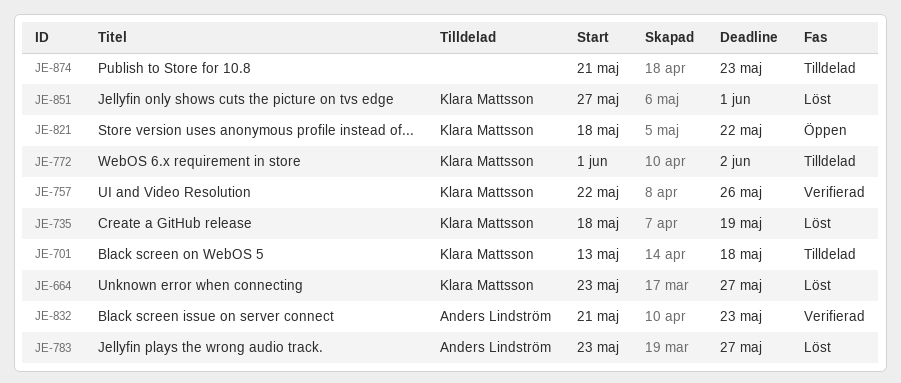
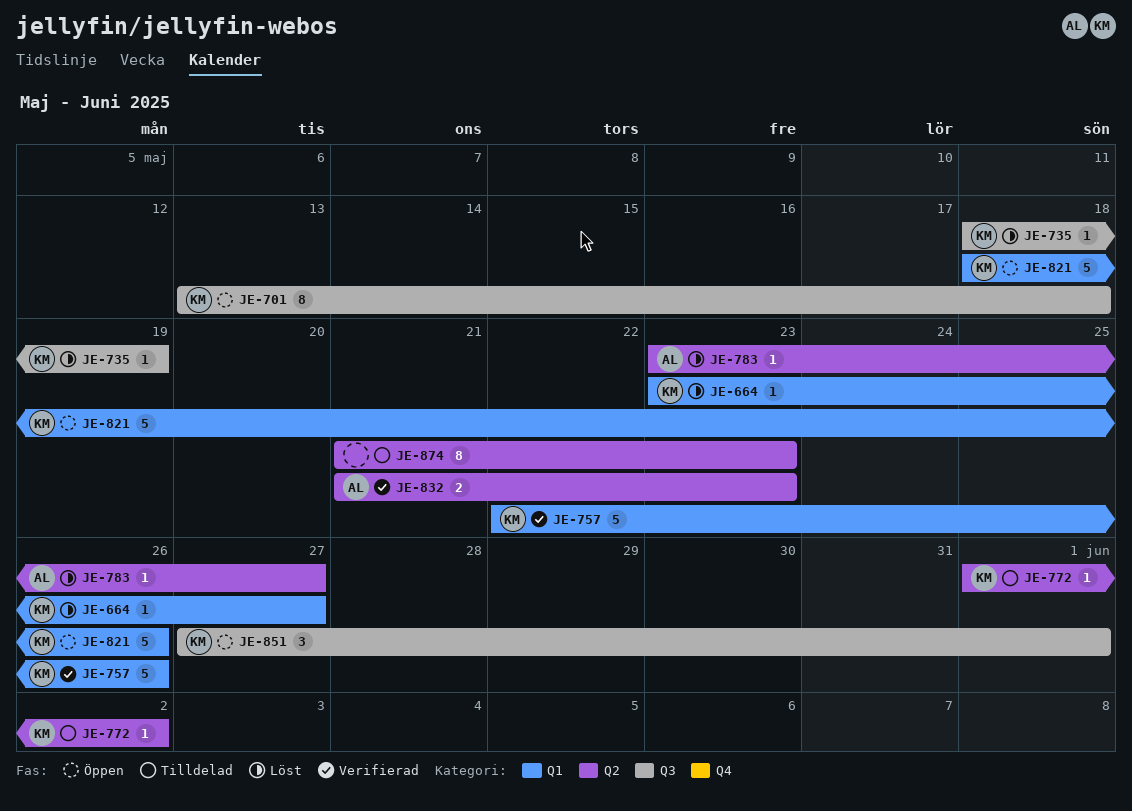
JE-701, status: Tilldelad -> Öppen
JE-821, due: May 22 -> May 26
JE-851, status: Löst -> Öppen

